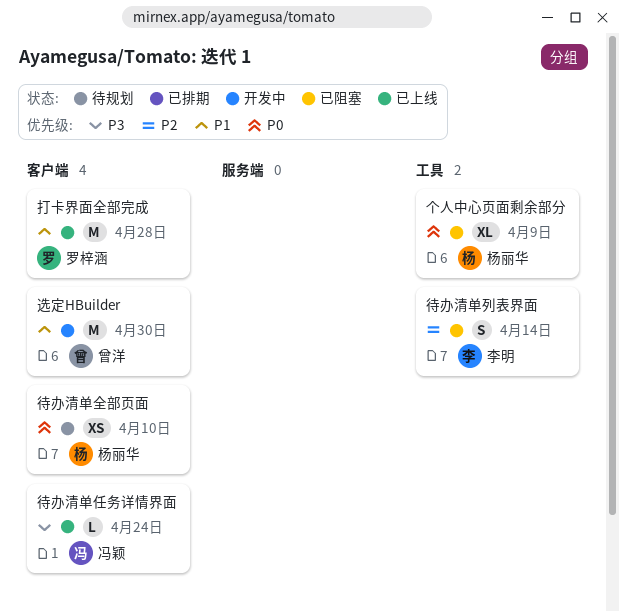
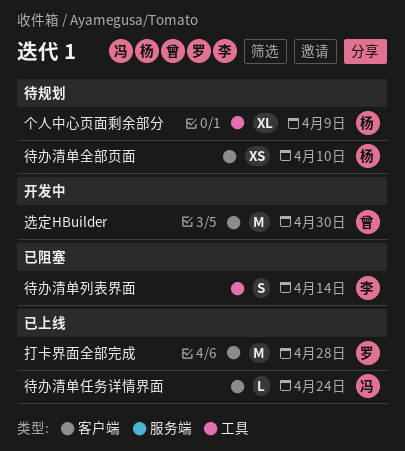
个人中心页面剩余部分, status: 已阻塞 -> 待规划

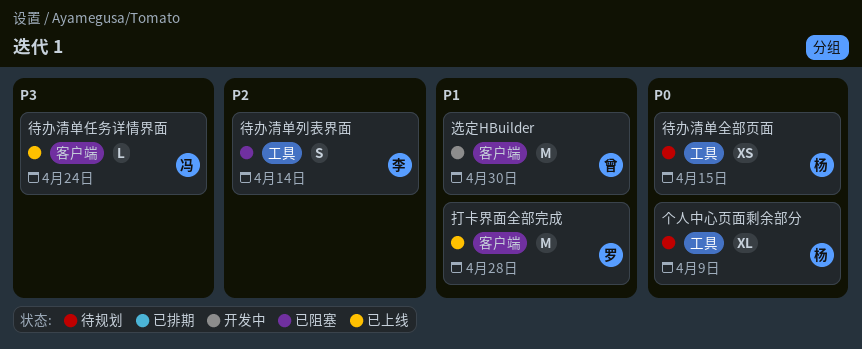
待办清单全部页面, label: 客户端 -> 工具
待办清单全部页面, due: Apr 10 -> Apr 15

